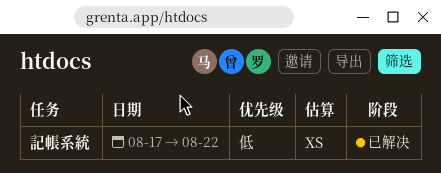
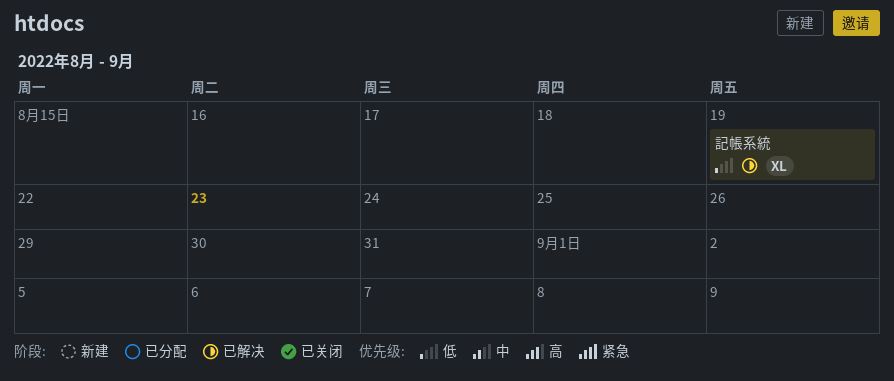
記帳系統, estimate: XS -> XL
記帳系統, due: Aug 22 -> Aug 19

